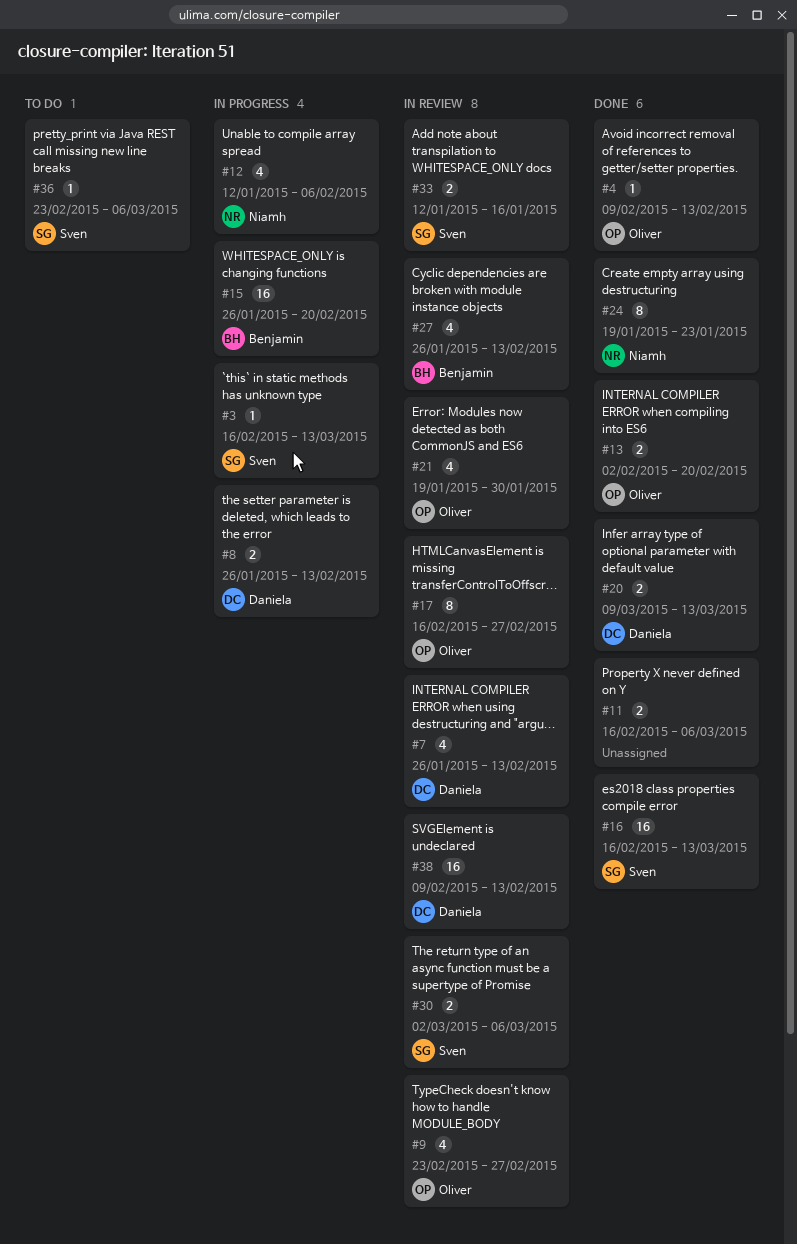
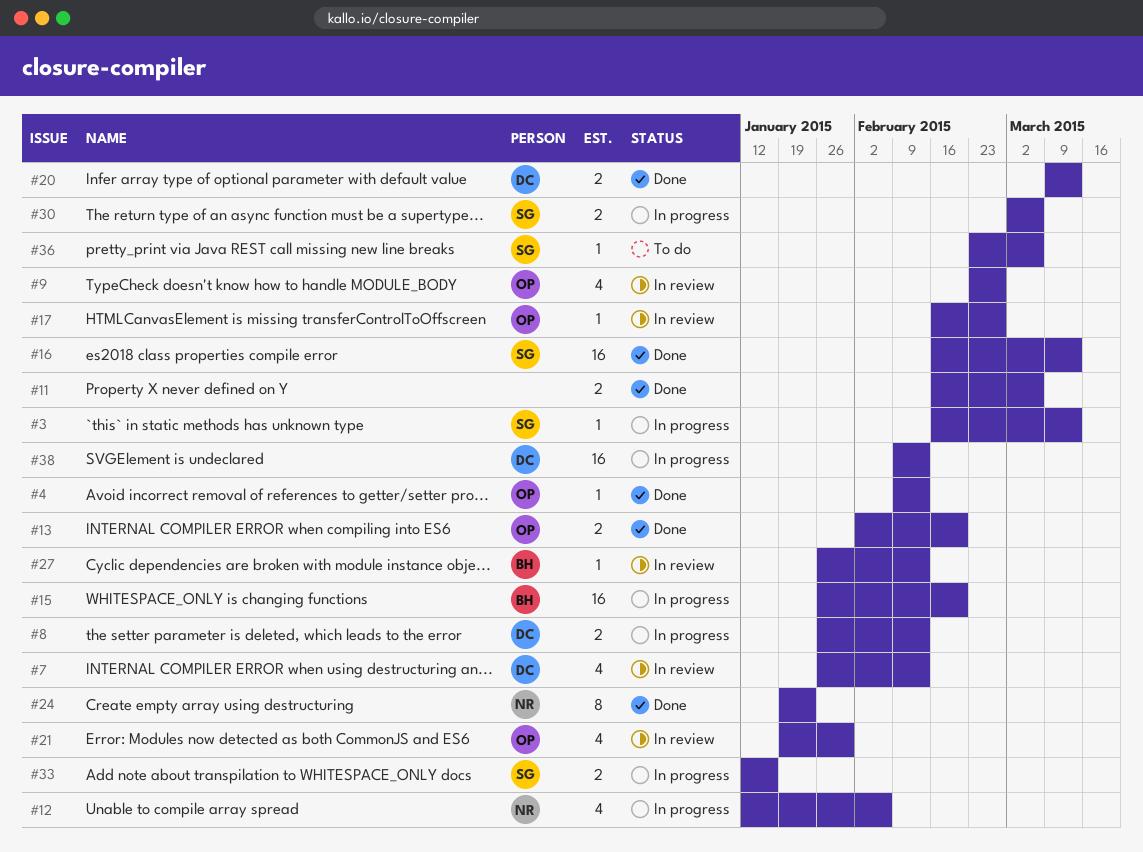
#17, estimate: 8 -> 1
#27, estimate: 4 -> 1
#30, status: In review -> In progress
#33, status: In review -> In progress
#38, status: In review -> In progress

